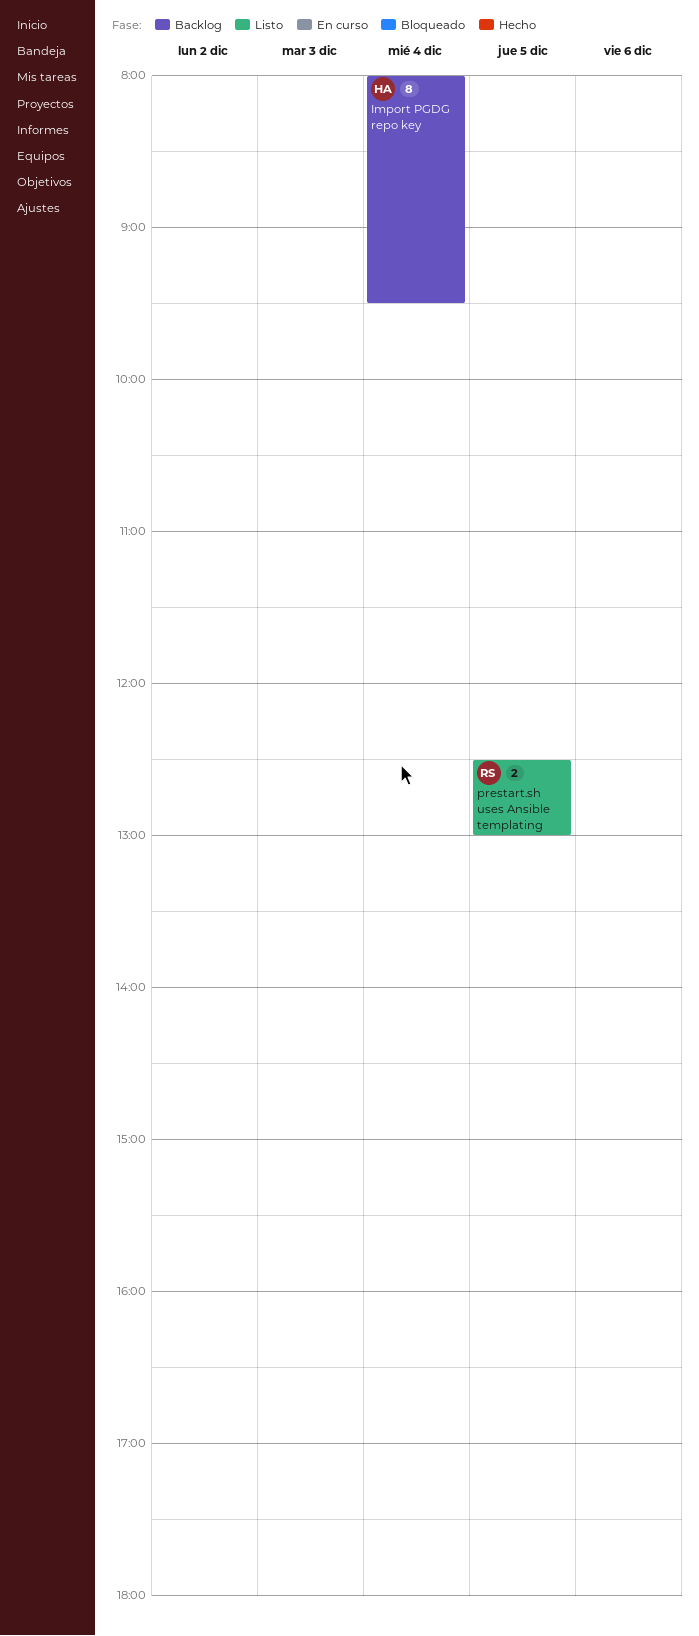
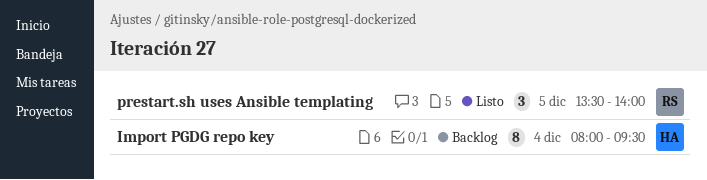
prestart.sh uses Ansible templating, estimate: 2 -> 3
prestart.sh uses Ansible templating, begins: 12:30 -> 13:30
prestart.sh uses Ansible templating, ends: 13:00 -> 14:00

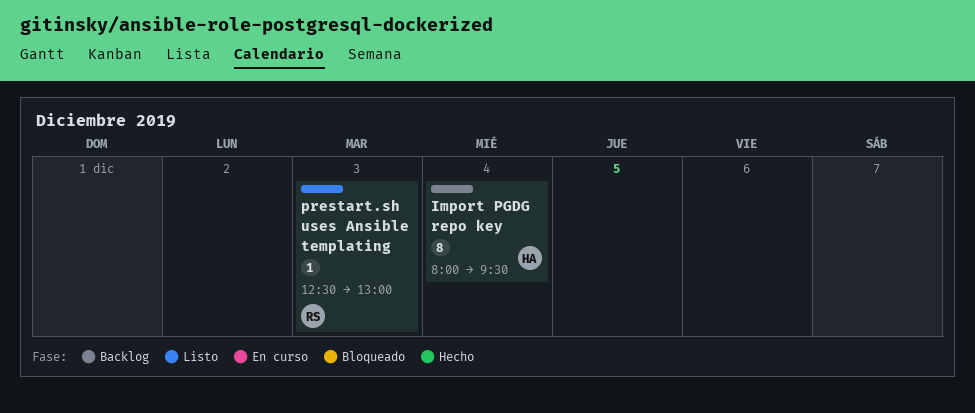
prestart.sh uses Ansible templating, estimate: 3 -> 1
prestart.sh uses Ansible templating, day: Dec 5 -> Dec 3
prestart.sh uses Ansible templating, begins: 13:30 -> 12:30
prestart.sh uses Ansible templating, ends: 14:00 -> 13:00

